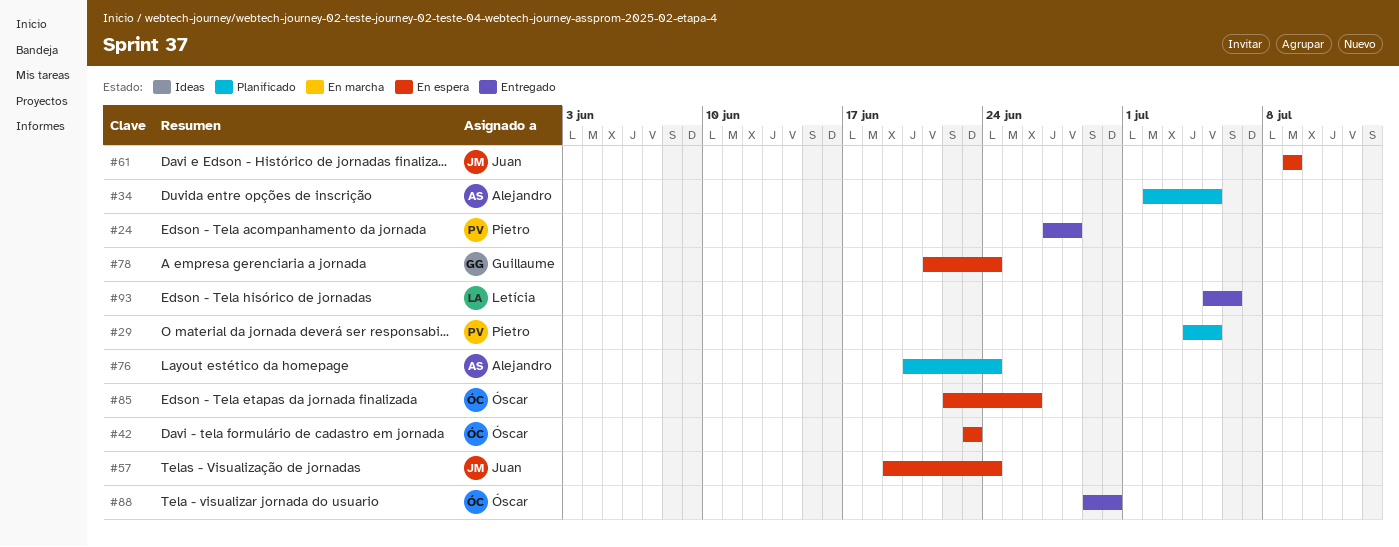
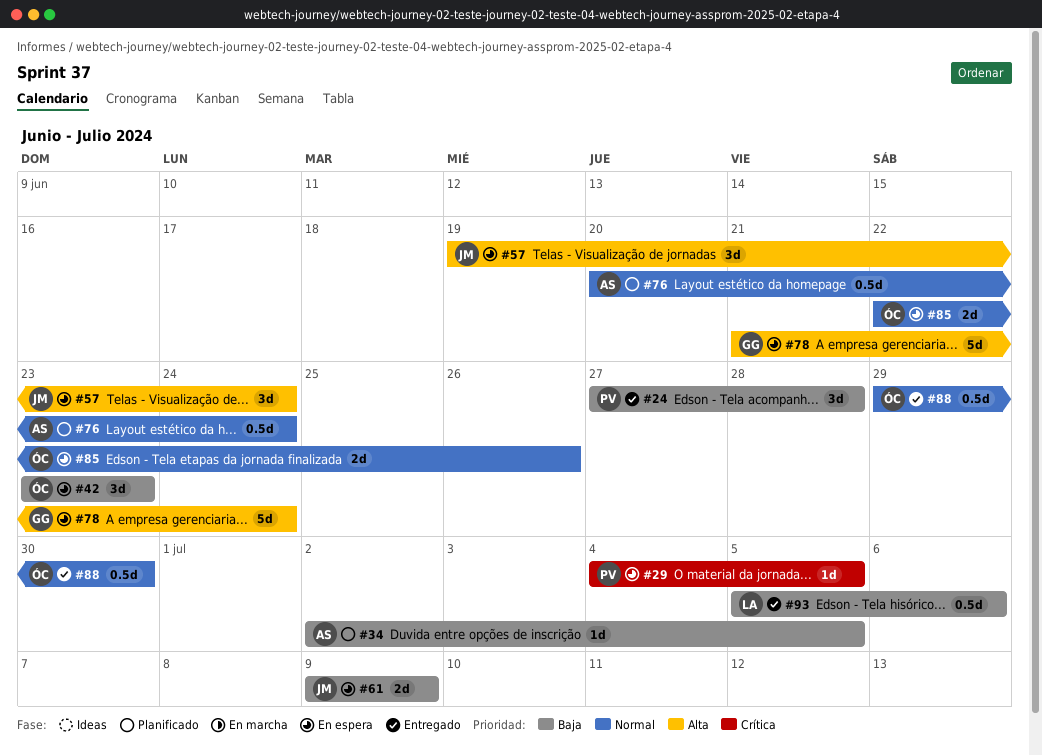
#29, status: Planificado -> En espera

